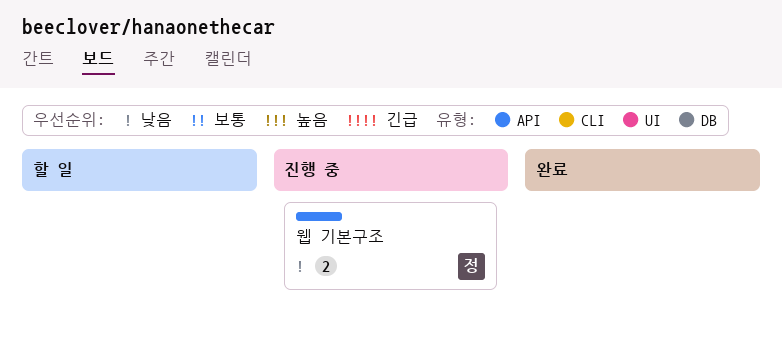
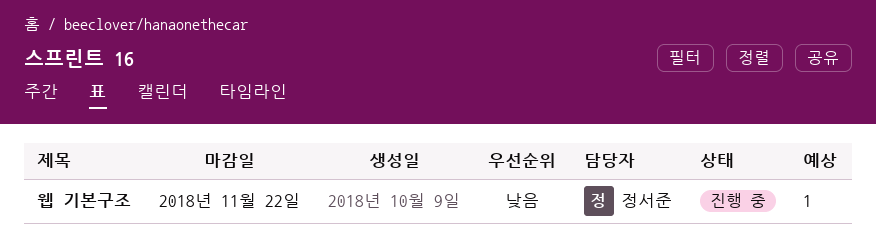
웹 기본구조, estimate: 2 -> 1

